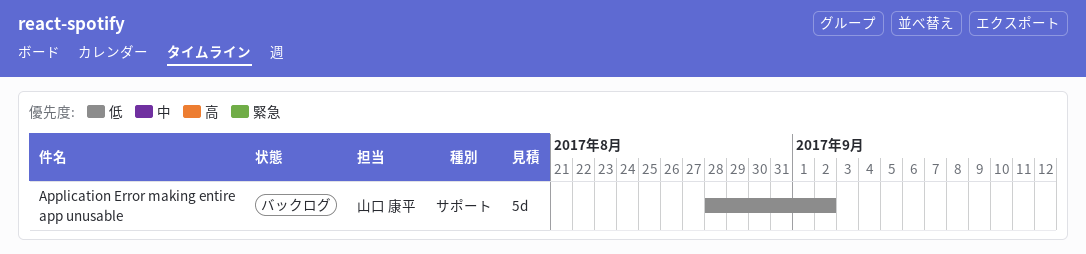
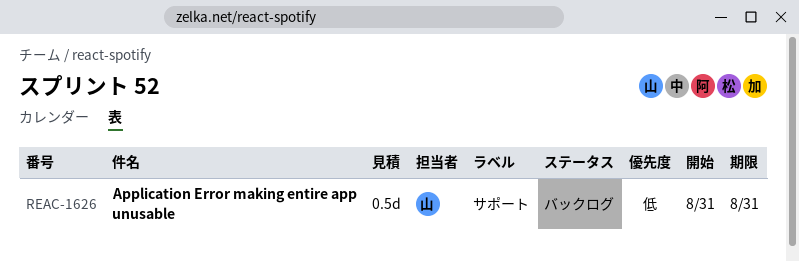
Application Error making entire app unusable, estimate: 5d -> 0.5d
Application Error making entire app unusable, start: Aug 28 -> Aug 31
Application Error making entire app unusable, due: Sep 2 -> Aug 31

